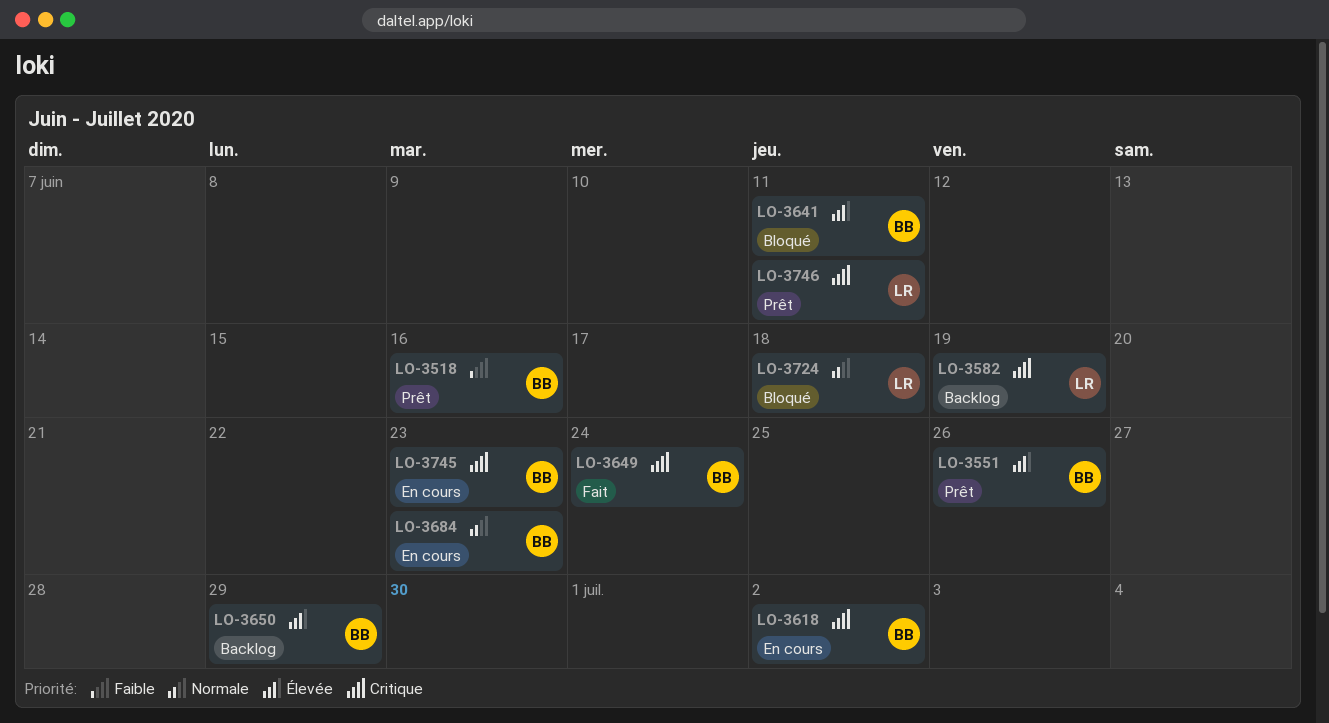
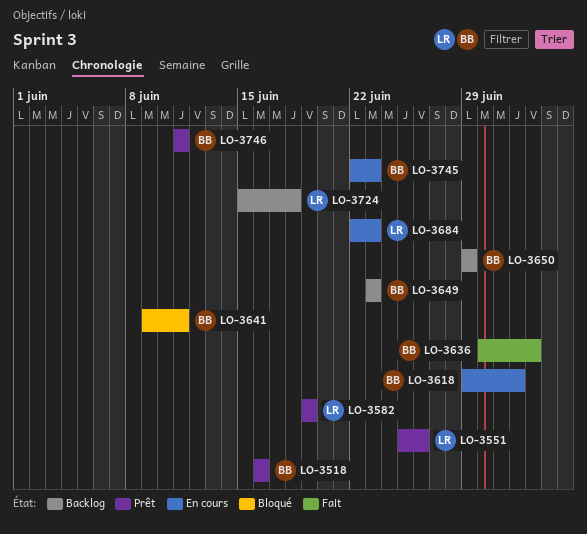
LO-3551, owner: BB -> LR
LO-3582, status: Backlog -> Prêt
LO-3636: none -> present
LO-3649, status: Fait -> Backlog
LO-3649, due: Jun 24 -> Jun 23
LO-3684, owner: BB -> LR
LO-3724, status: Bloqué -> Backlog
LO-3746, owner: LR -> BB

